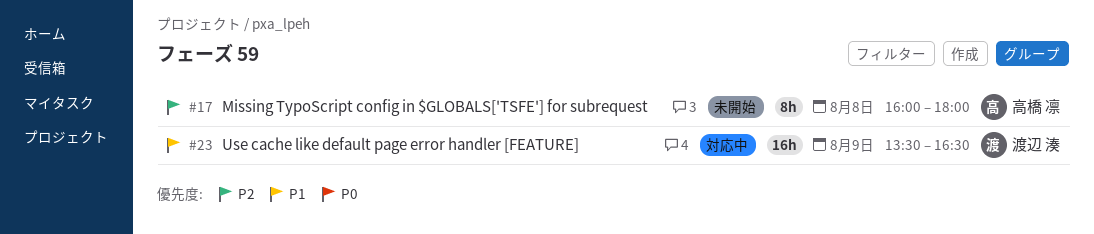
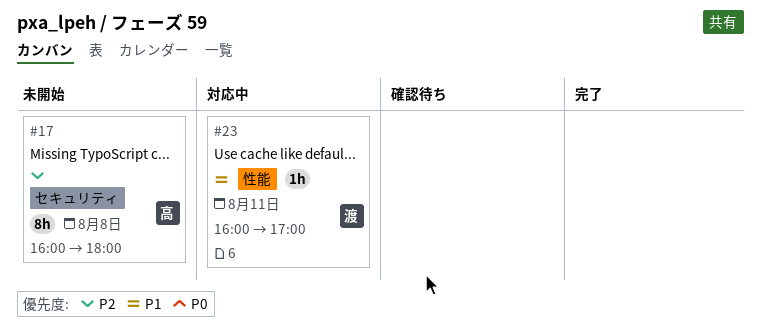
#23, estimate: 16h -> 1h
#23, day: Aug 9 -> Aug 11
#23, begins: 13:30 -> 16:00
#23, ends: 16:30 -> 17:00

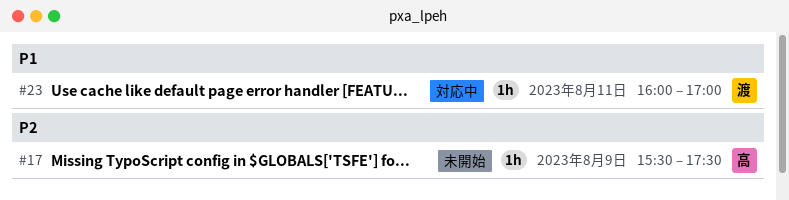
#17, estimate: 8h -> 1h
#17, day: Aug 8 -> Aug 9
#17, begins: 16:00 -> 15:30
#17, ends: 18:00 -> 17:30

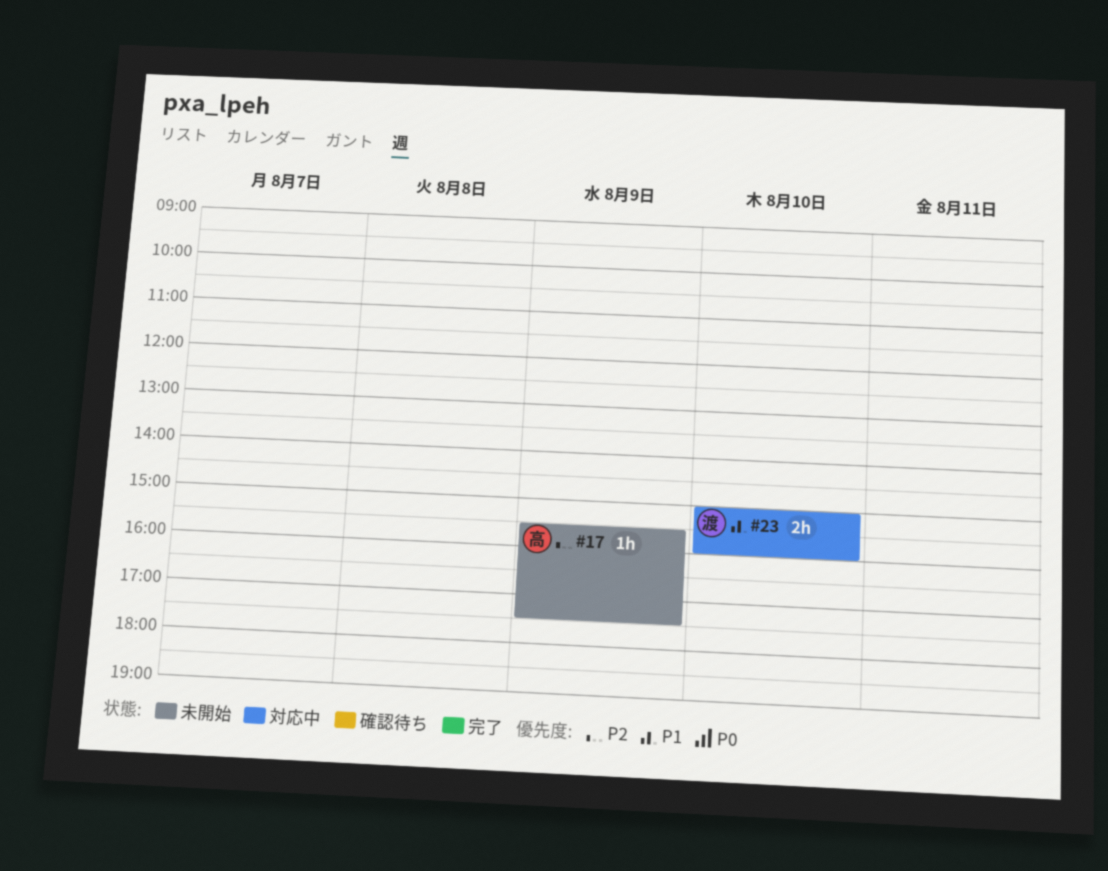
#23, estimate: 1h -> 2h
#23, day: Aug 11 -> Aug 10
#23, begins: 16:00 -> 15:00
#23, ends: 17:00 -> 16:00

